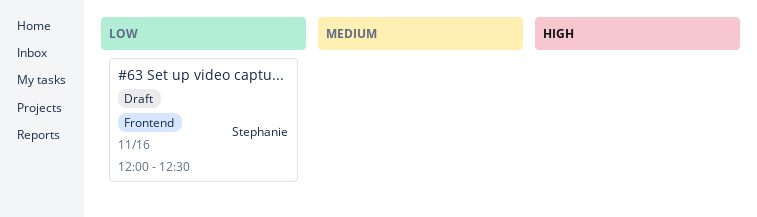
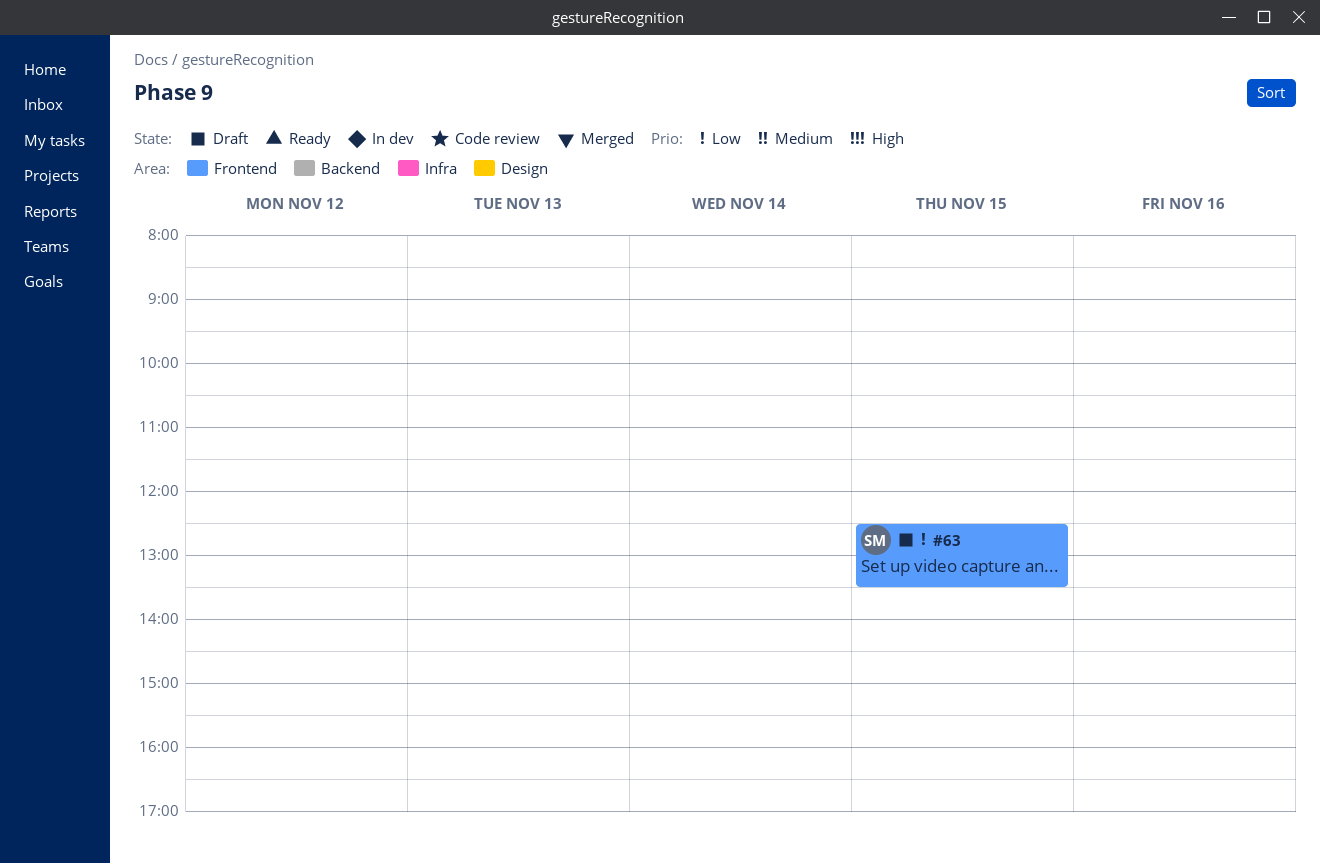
#63, day: Nov 16 -> Nov 15
#63, begins: 12:00 -> 12:30
#63, ends: 12:30 -> 13:30

